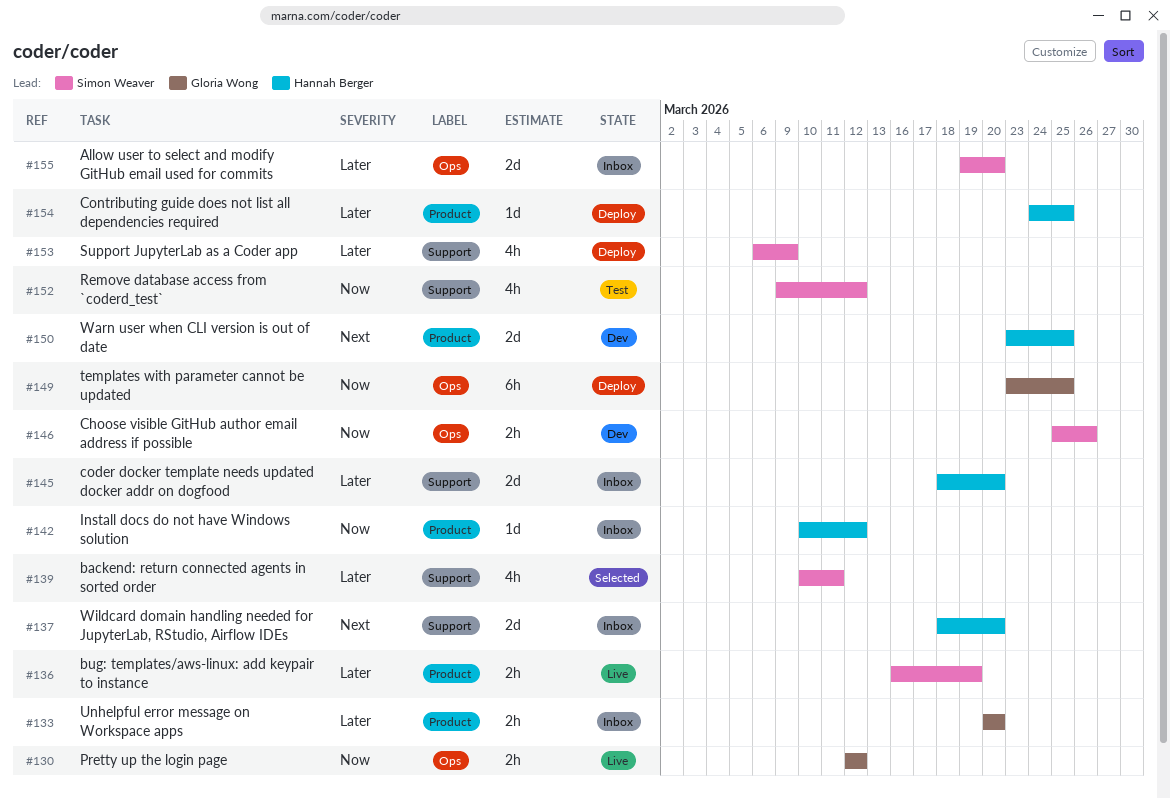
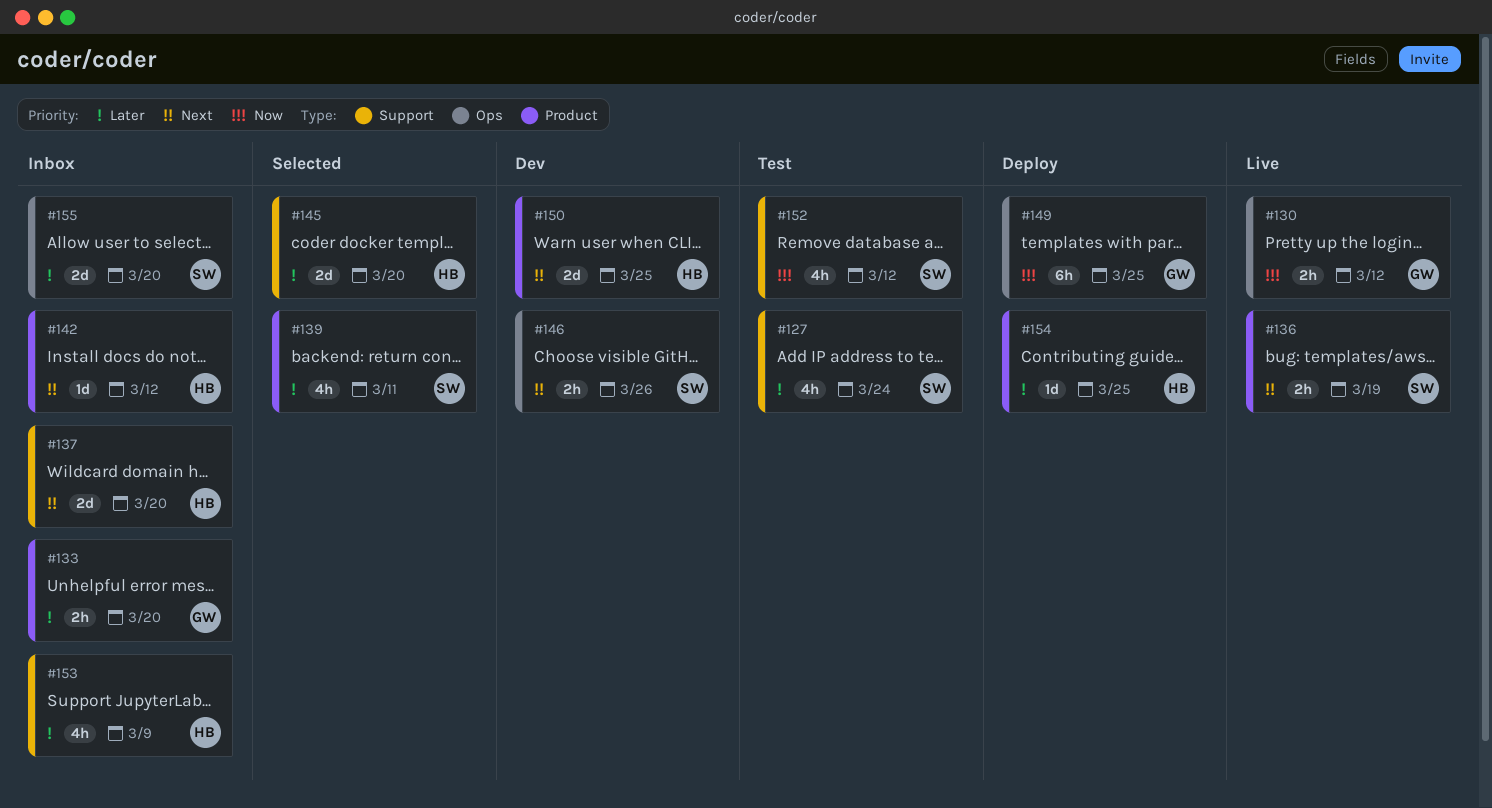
#127: none -> present
#136, priority: Later -> Next
#139, label: Support -> Product
#142, priority: Now -> Next
#145, status: Inbox -> Selected
#146, priority: Now -> Next
#153, status: Deploy -> Inbox
#153, owner: Simon Weaver -> Hannah Berger

